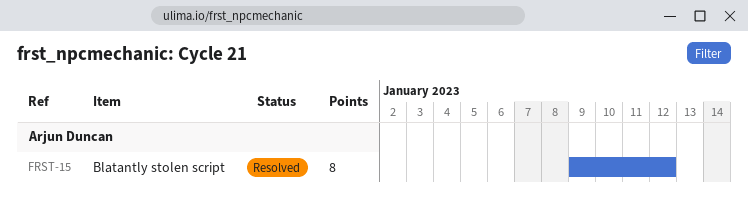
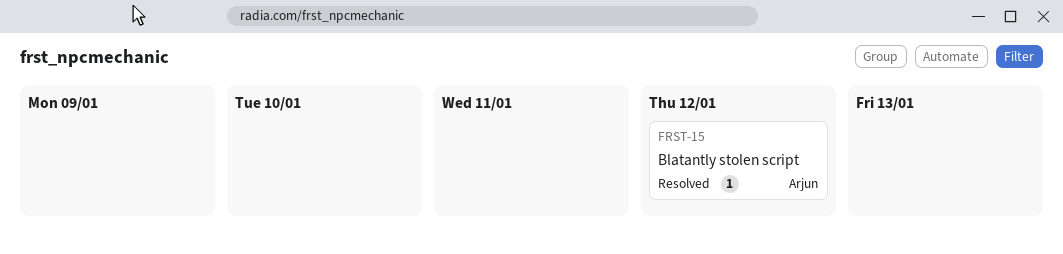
FRST-15, estimate: 8 -> 1

